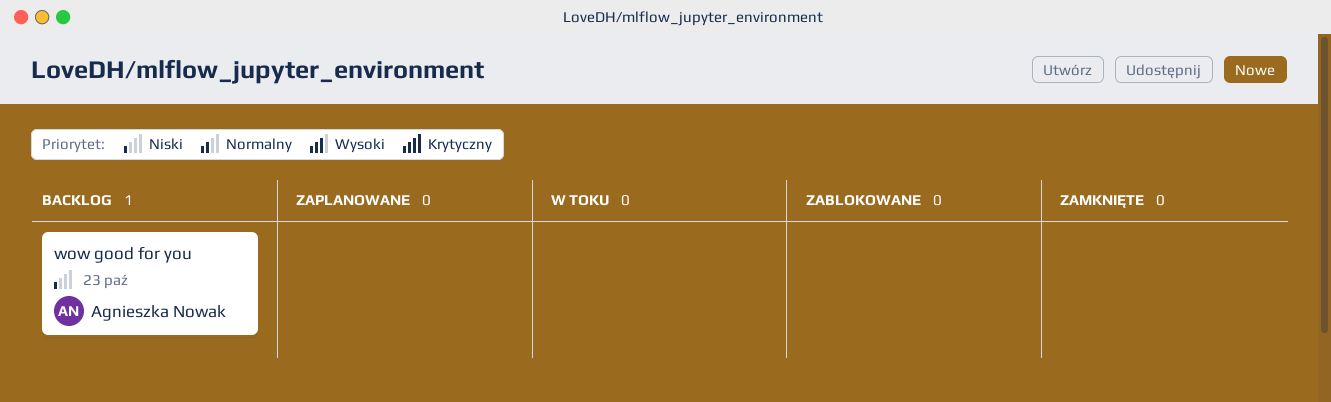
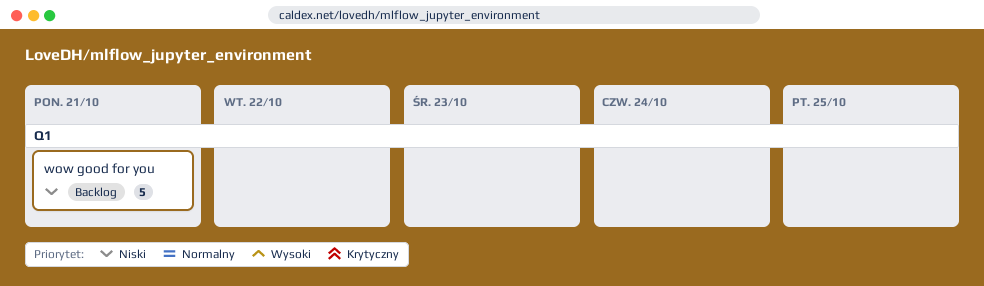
wow good for you, due: Oct 23 -> Oct 21

